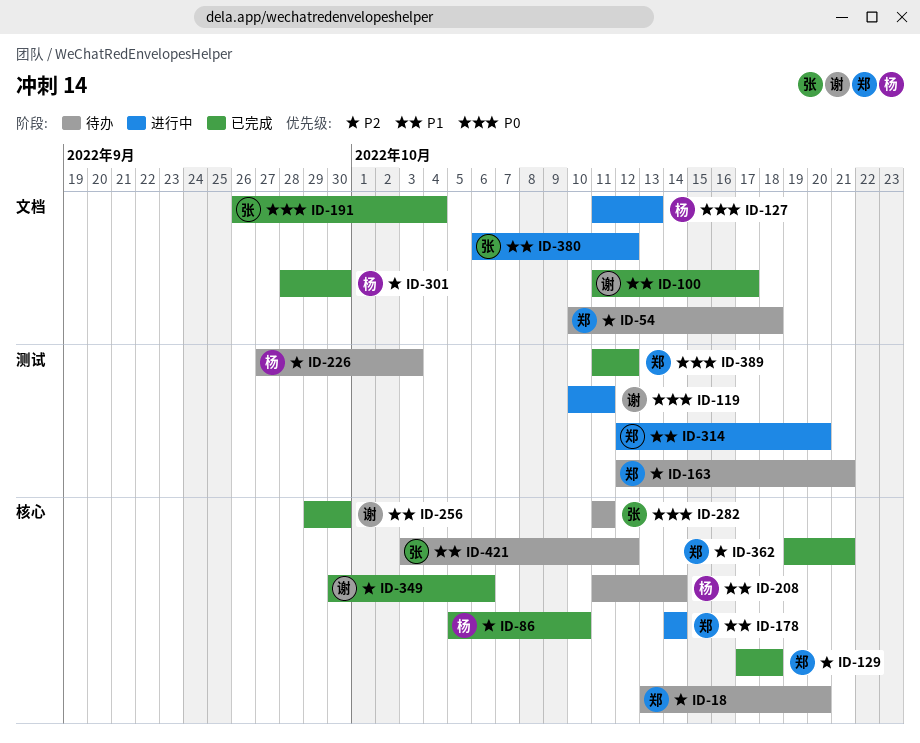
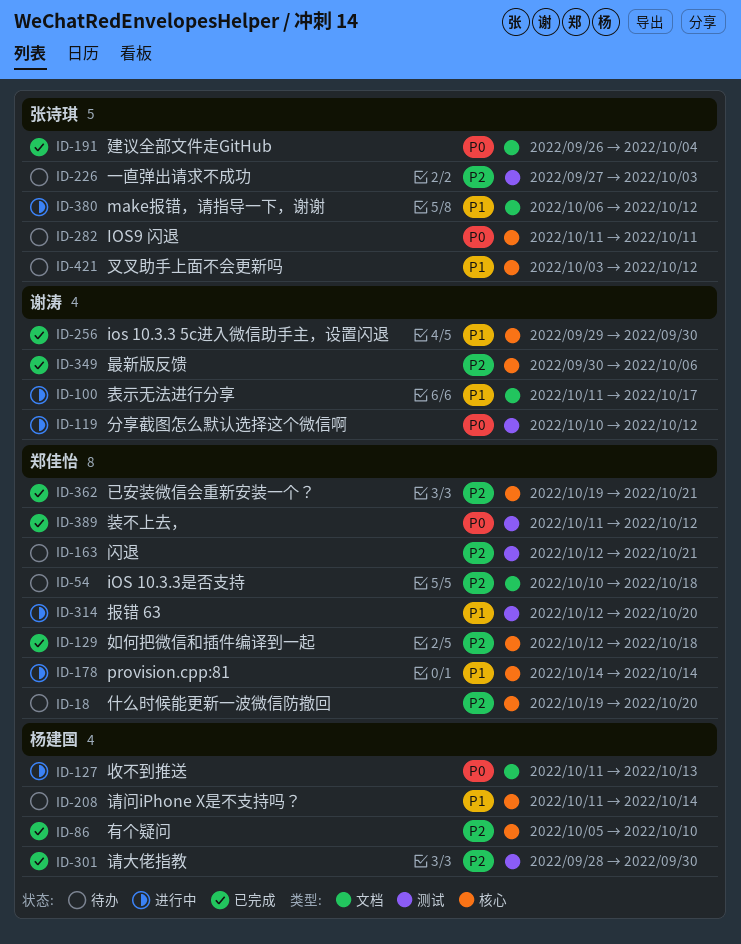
ID-18, start: Oct 13 -> Oct 19
ID-100, status: 已完成 -> 进行中
ID-119, due: Oct 11 -> Oct 12
ID-129, start: Oct 17 -> Oct 12
ID-226, owner: 杨建国 -> 张诗琪
ID-301, label: 文档 -> 测试

